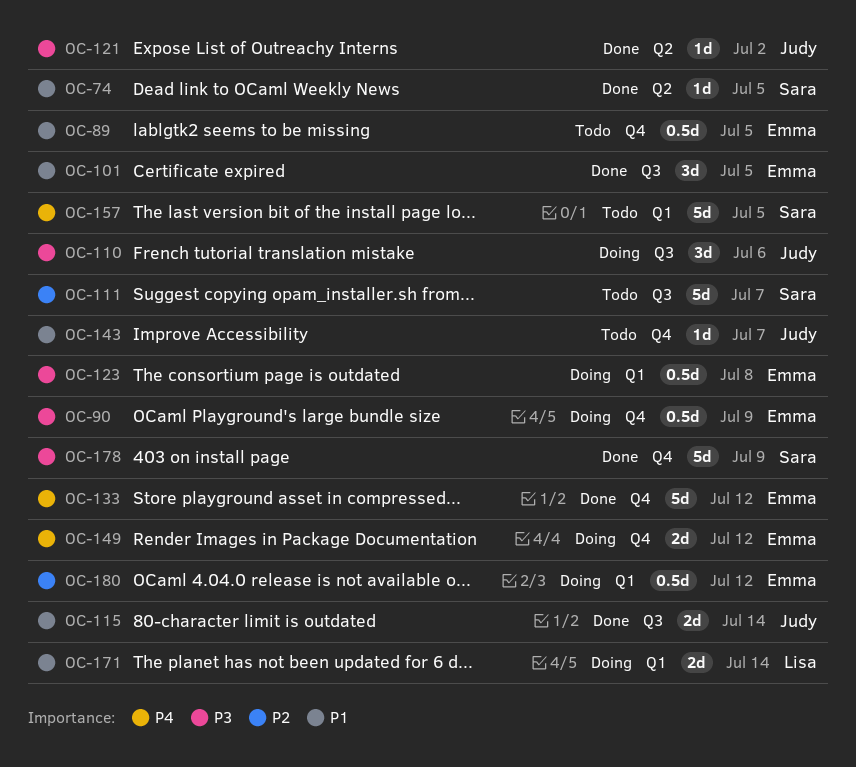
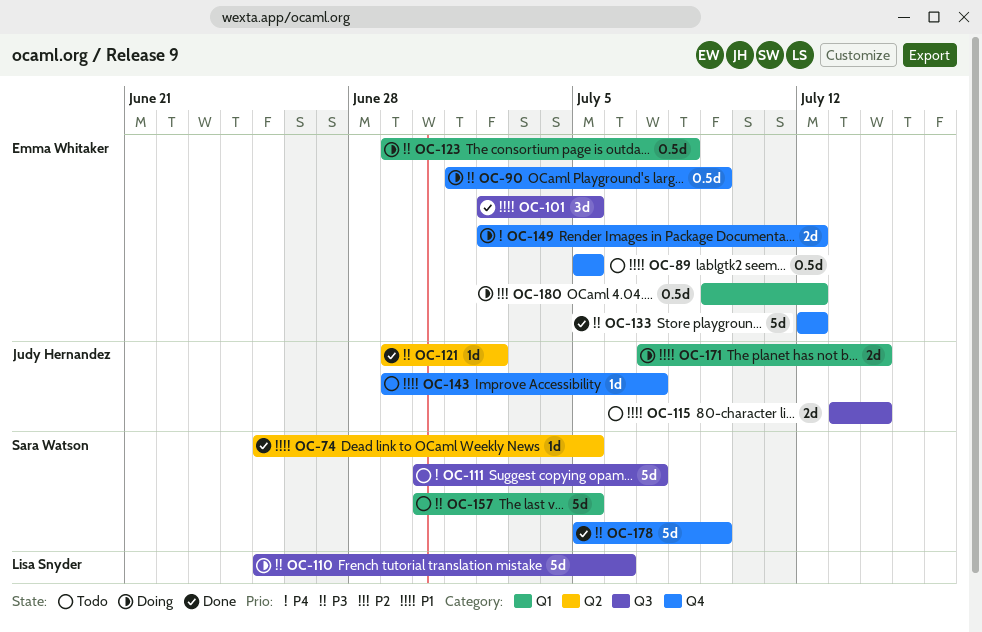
OC-110, owner: Judy Hernandez -> Lisa Snyder
OC-110, estimate: 3d -> 5d
OC-111, priority: P2 -> P4
OC-115, status: Done -> Todo
OC-133, priority: P4 -> P3
OC-157, priority: P4 -> P3
OC-171, owner: Lisa Snyder -> Judy Hernandez

